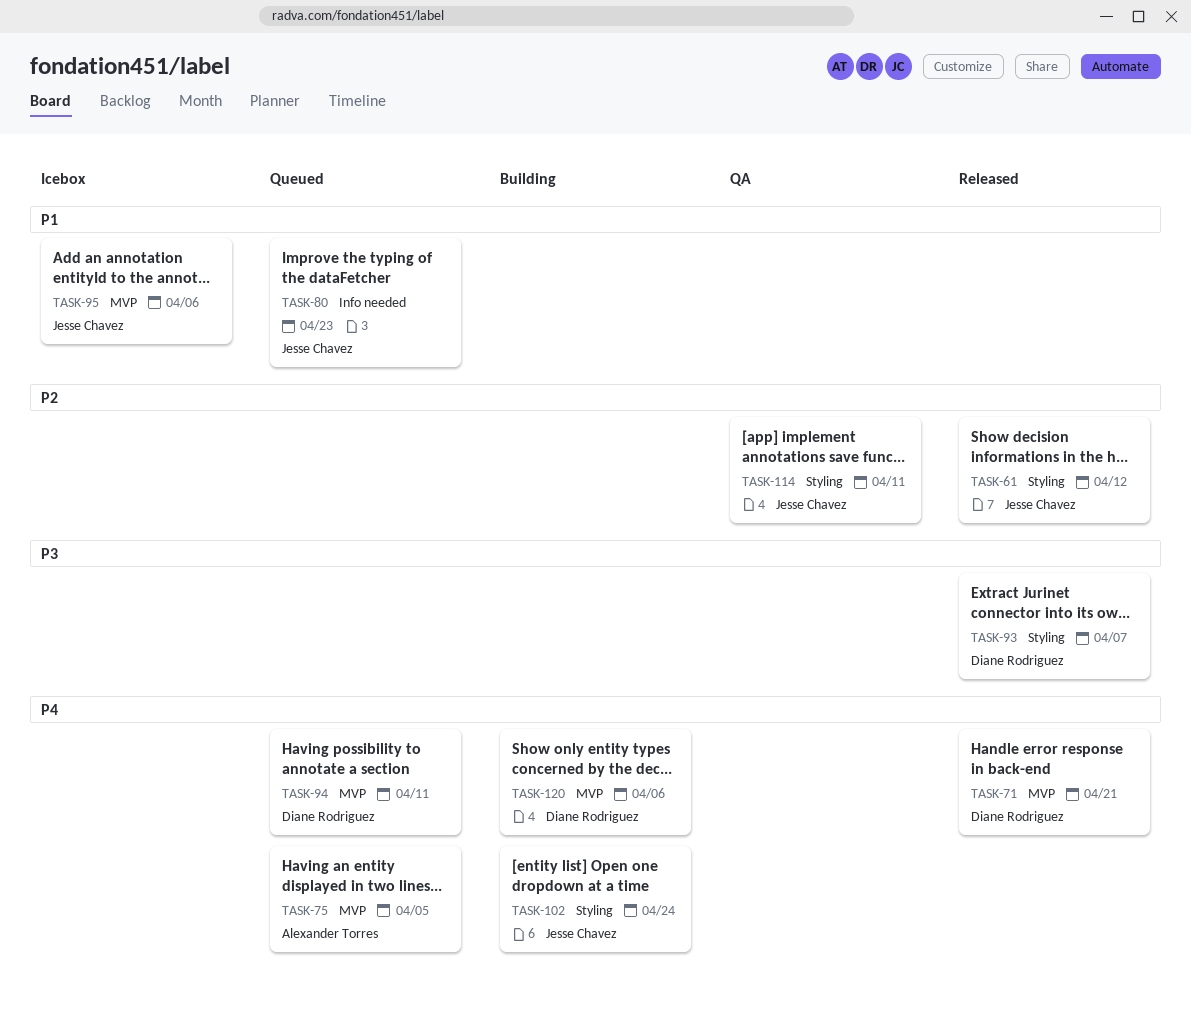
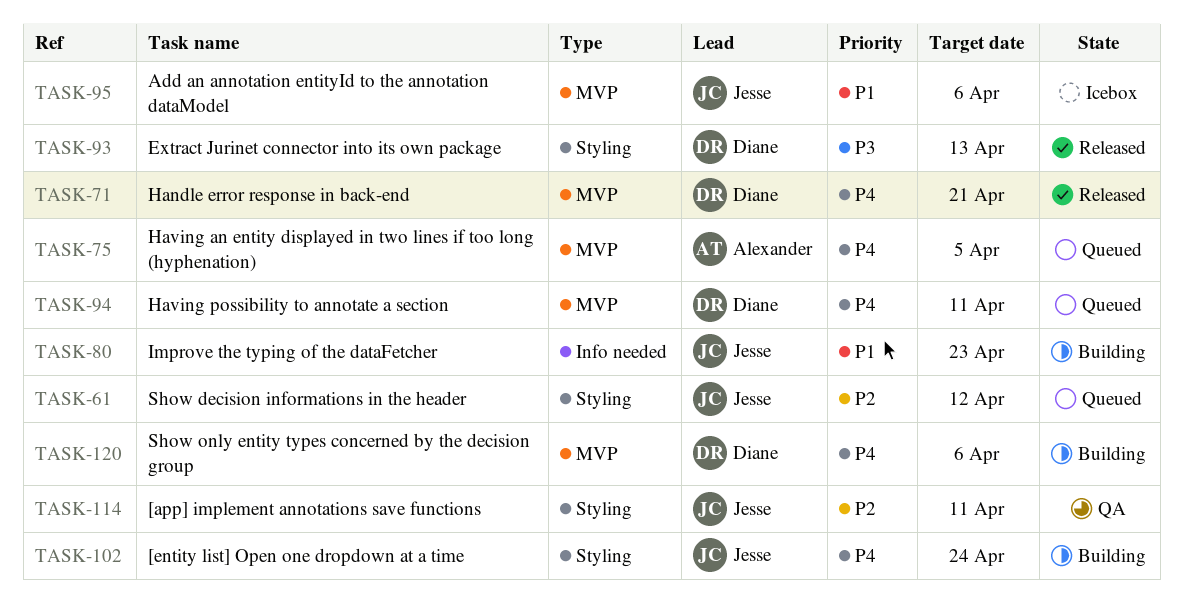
TASK-61, status: Released -> Queued
TASK-80, status: Queued -> Building
TASK-93, due: Apr 7 -> Apr 13

